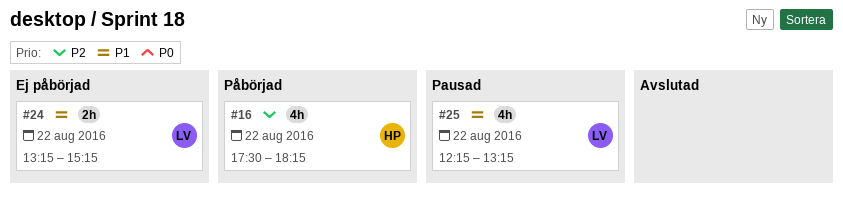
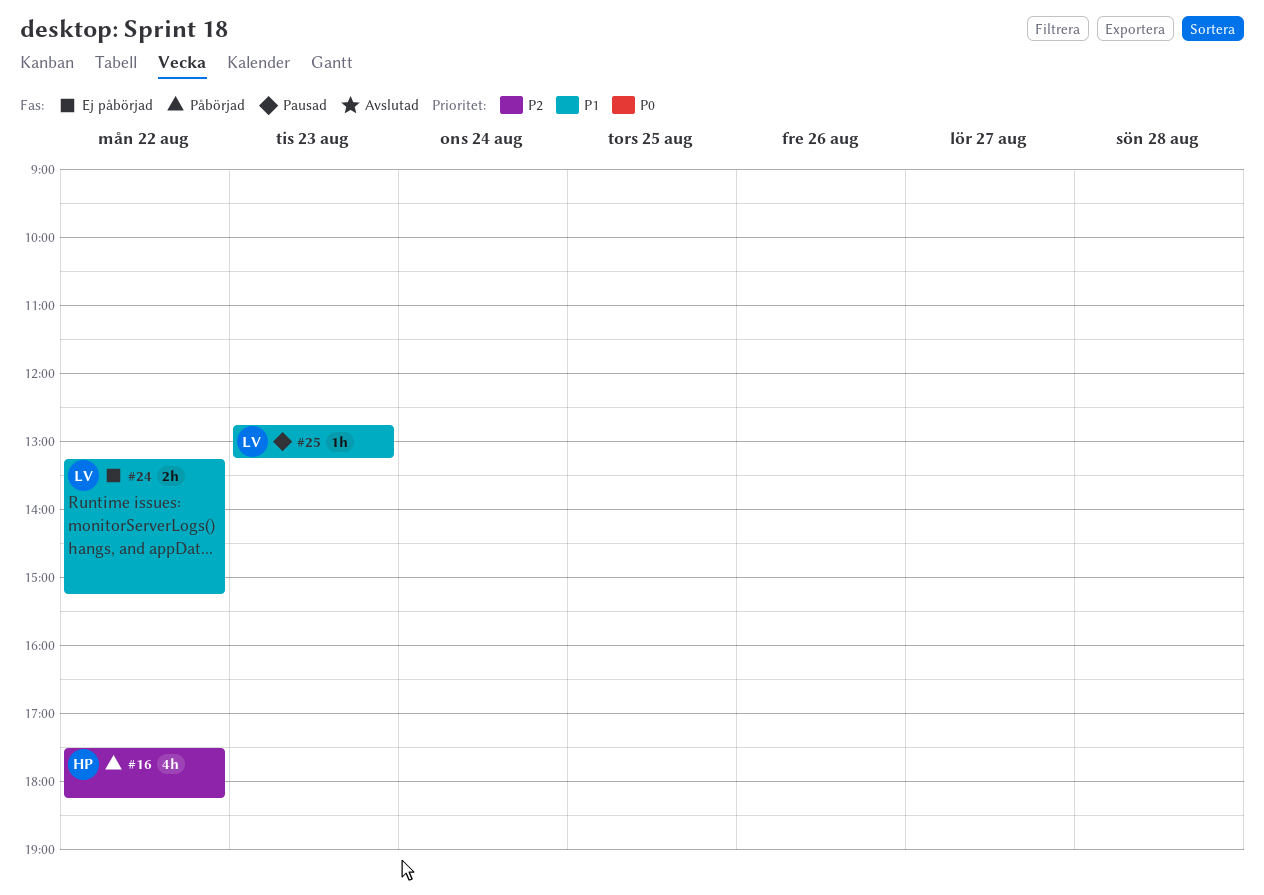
#25, estimate: 4h -> 1h
#25, day: Aug 22 -> Aug 23
#25, begins: 12:15 -> 12:45

